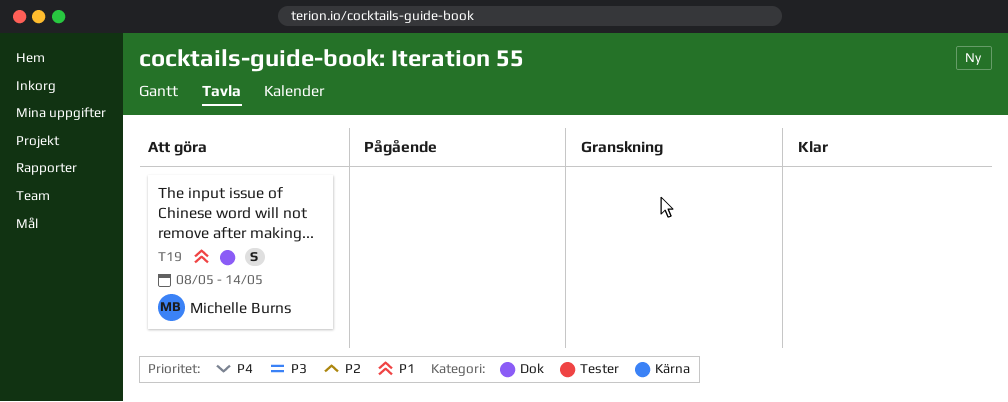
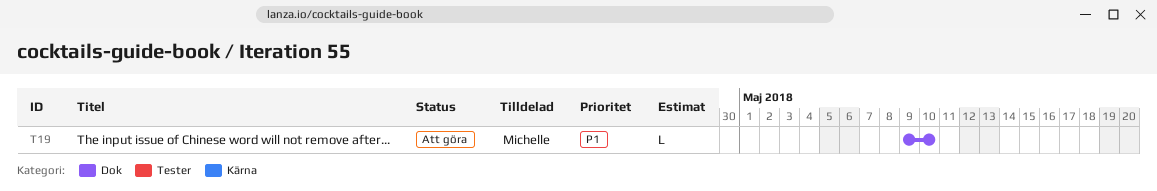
T19, estimate: S -> L
T19, start: May 8 -> May 9
T19, due: May 14 -> May 10

